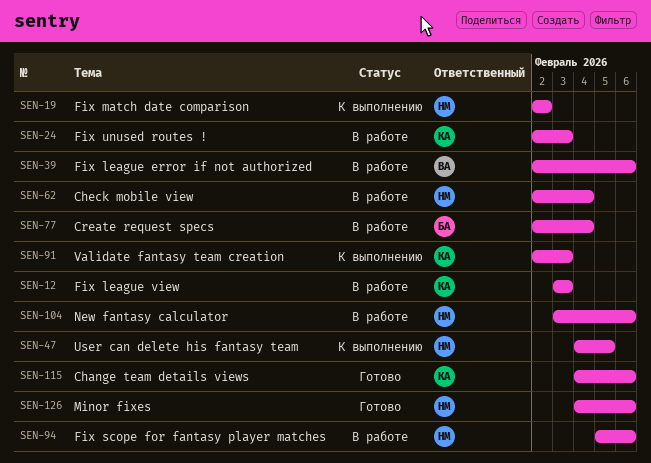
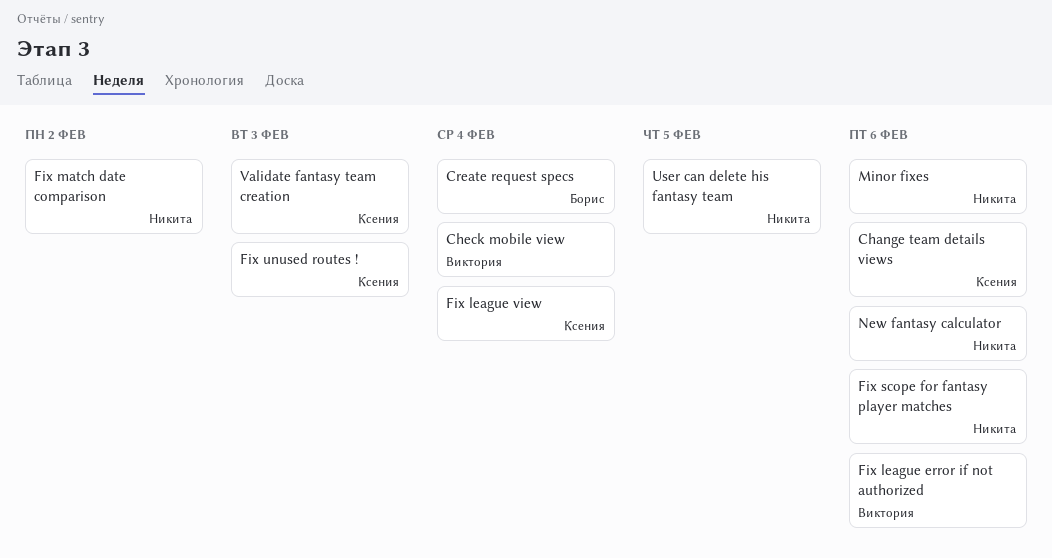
Check mobile view, owner: Никита -> Виктория
Fix league view, due: Feb 3 -> Feb 4

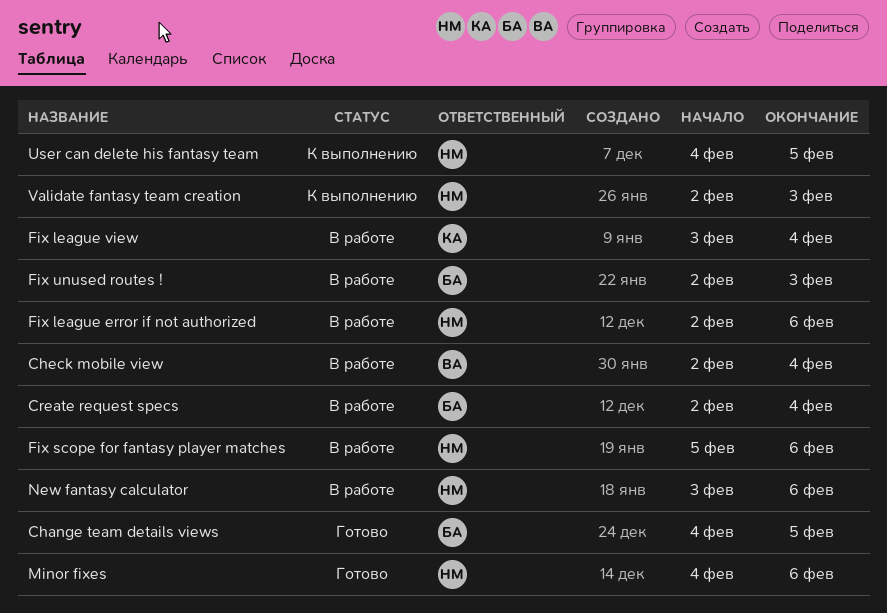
Change team details views, owner: Ксения -> Борис
Change team details views, due: Feb 6 -> Feb 5
Fix league error if not authorized, owner: Виктория -> Никита
Fix match date comparison: present -> none
Fix unused routes !, owner: Ксения -> Борис
Validate fantasy team creation, owner: Ксения -> Никита

